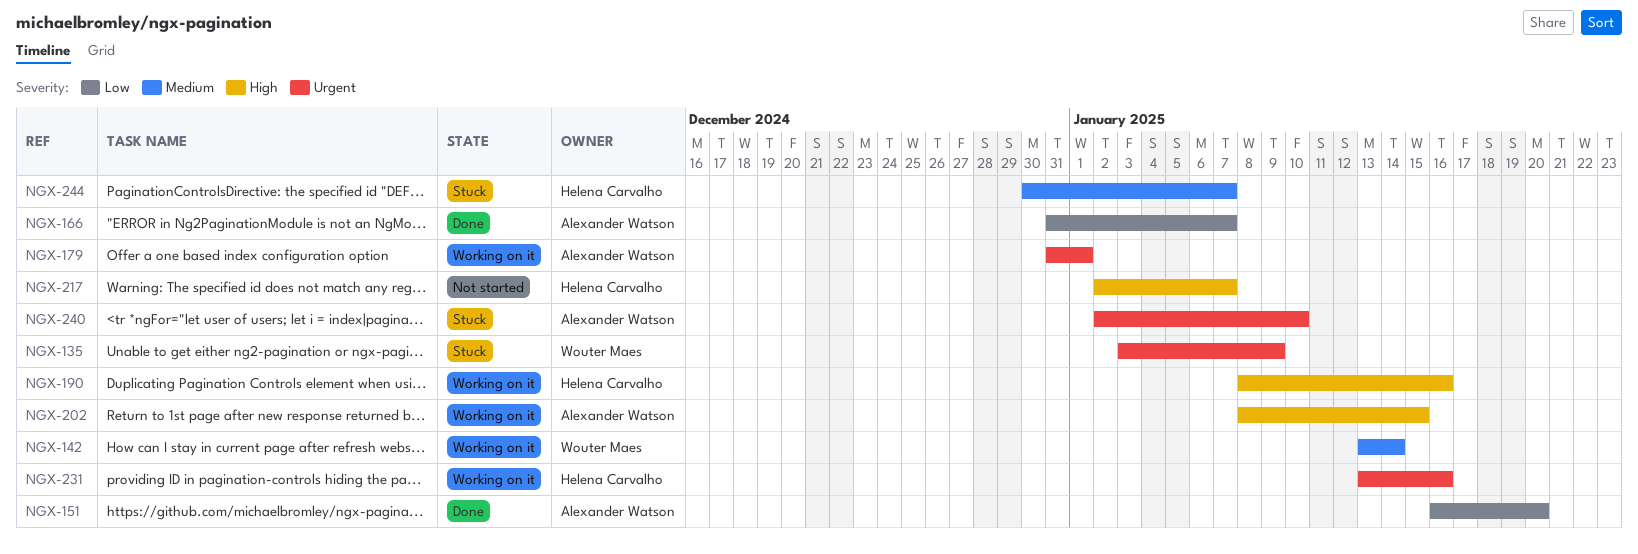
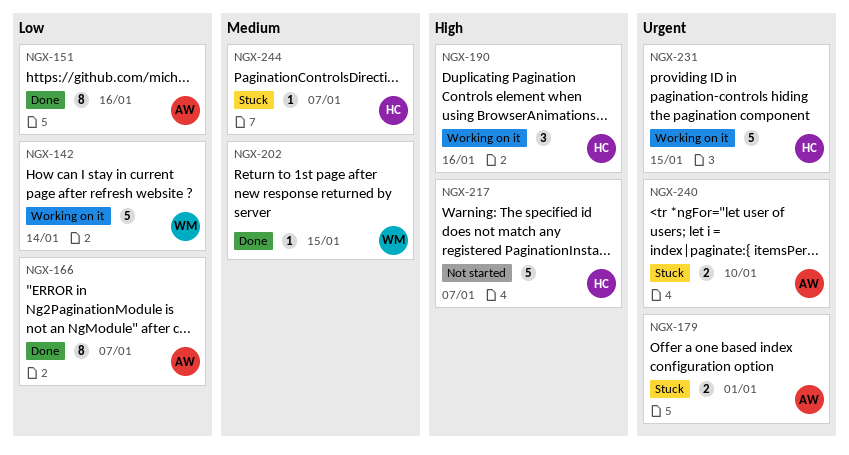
NGX-135: present -> none
NGX-142, priority: Medium -> Low
NGX-151, due: Jan 20 -> Jan 16
NGX-179, status: Working on it -> Stuck
NGX-202, status: Working on it -> Done
NGX-202, owner: Alexander Watson -> Wouter Maes
NGX-202, priority: High -> Medium
NGX-231, due: Jan 16 -> Jan 15

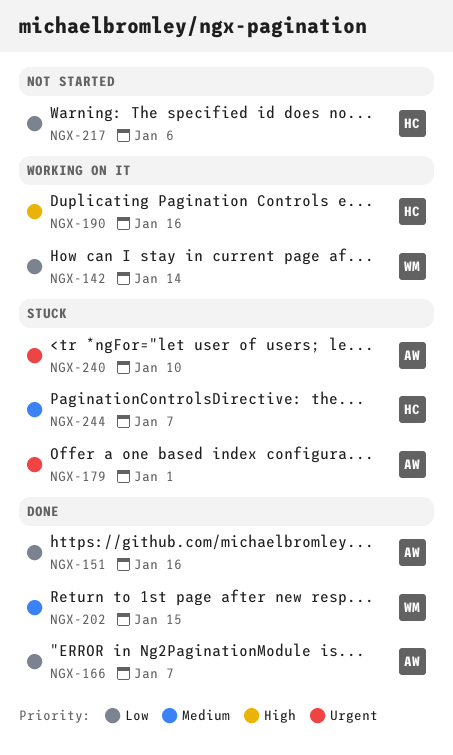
NGX-217, priority: High -> Low
NGX-217, due: Jan 7 -> Jan 6
NGX-231: present -> none

